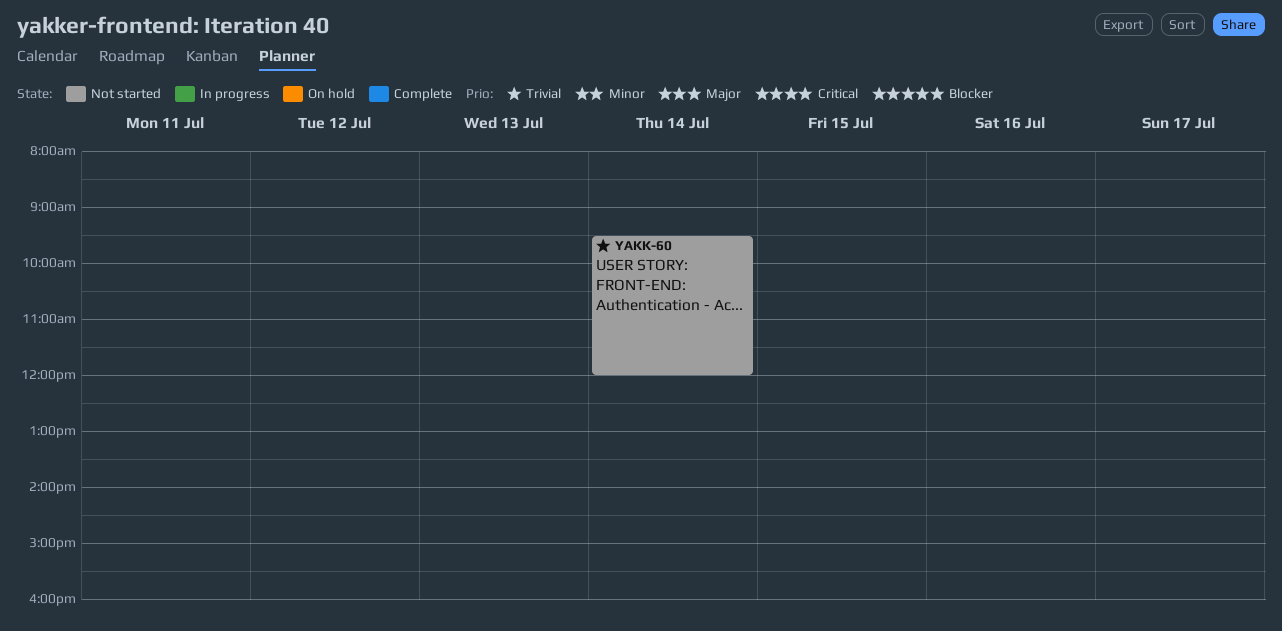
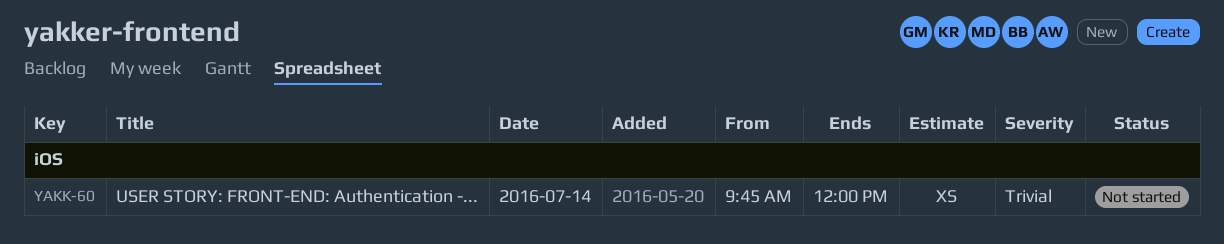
YAKK-60, begins: 09:30 -> 09:45

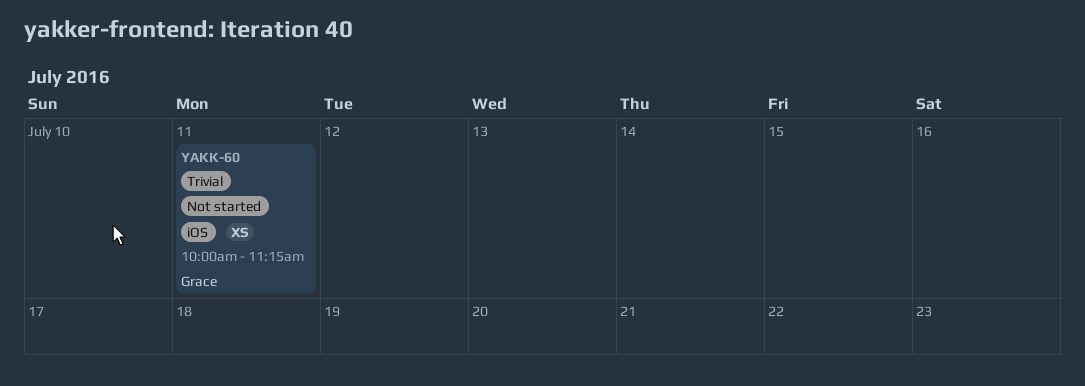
YAKK-60, day: Jul 14 -> Jul 11
YAKK-60, begins: 09:45 -> 10:00
YAKK-60, ends: 12:00 -> 11:15

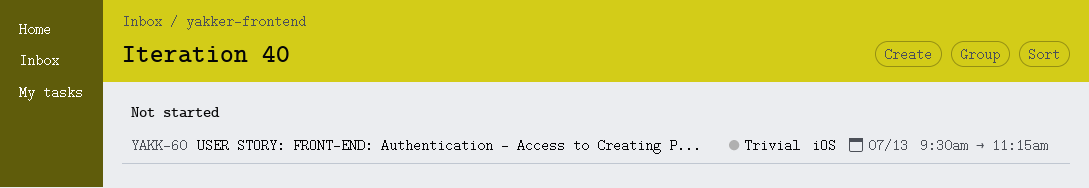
YAKK-60, day: Jul 11 -> Jul 13
YAKK-60, begins: 10:00 -> 09:30

